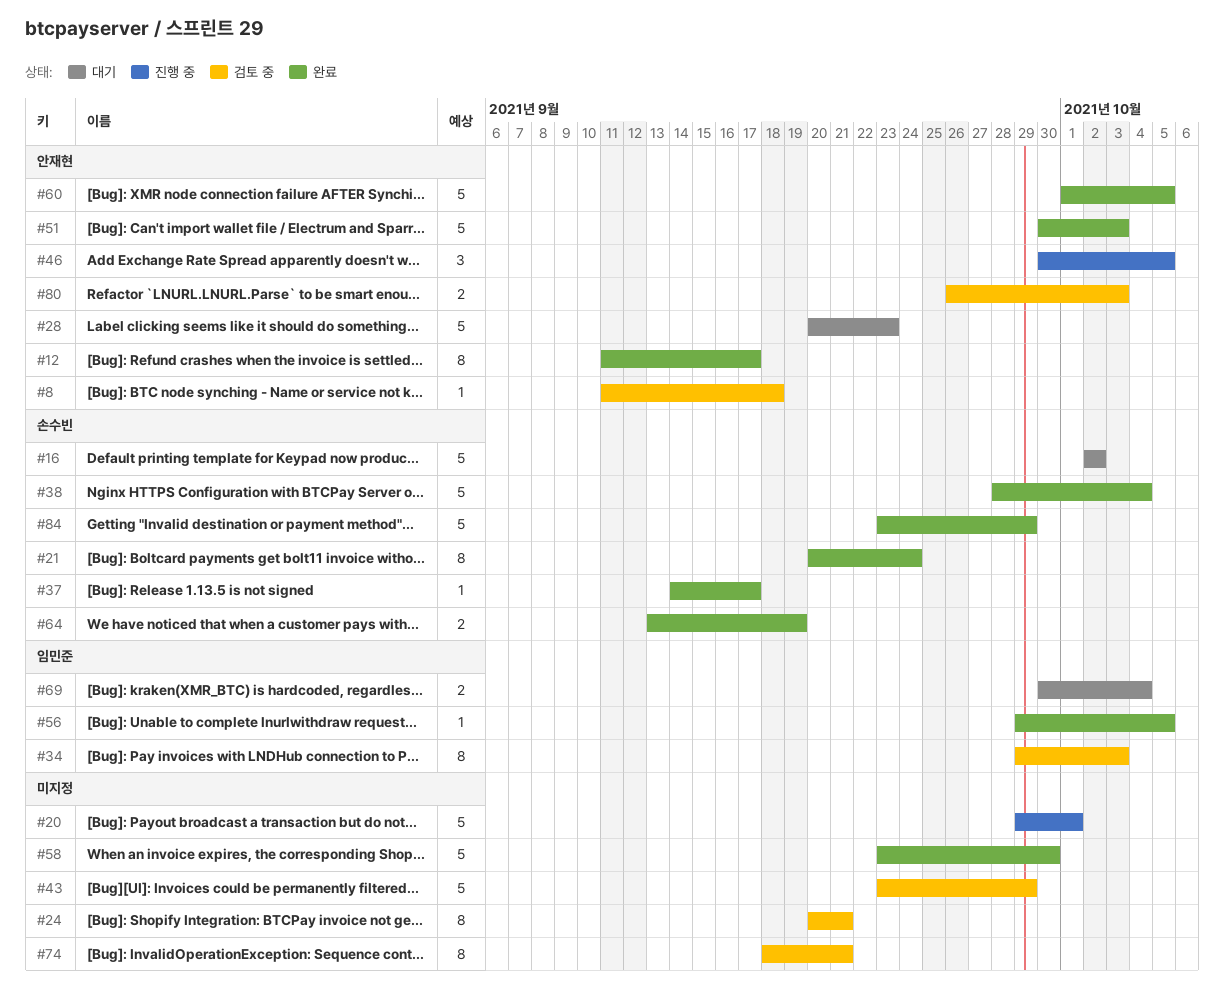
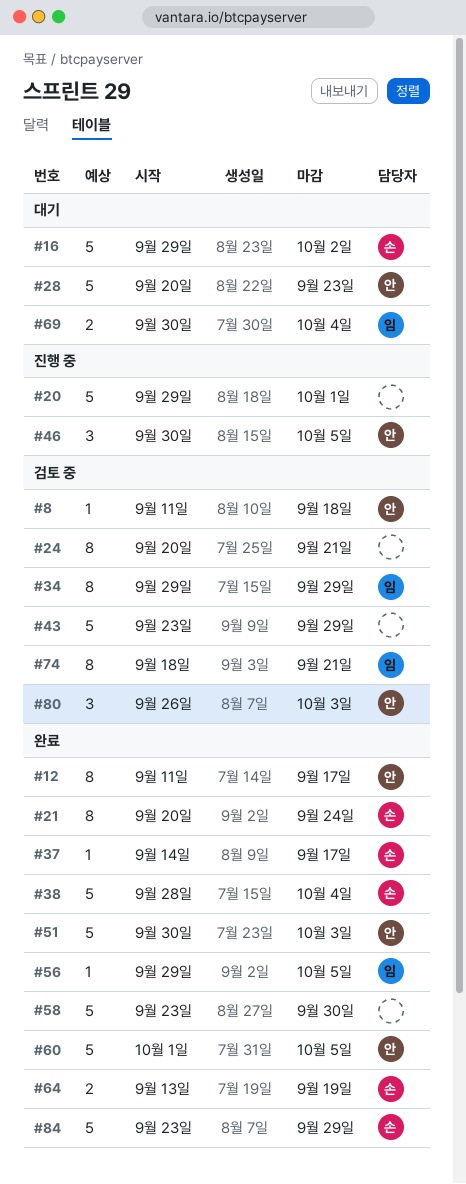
#16, start: Oct 2 -> Sep 29
#34, due: Oct 3 -> Sep 29
#74, owner: none -> 임민준
#80, estimate: 2 -> 3

